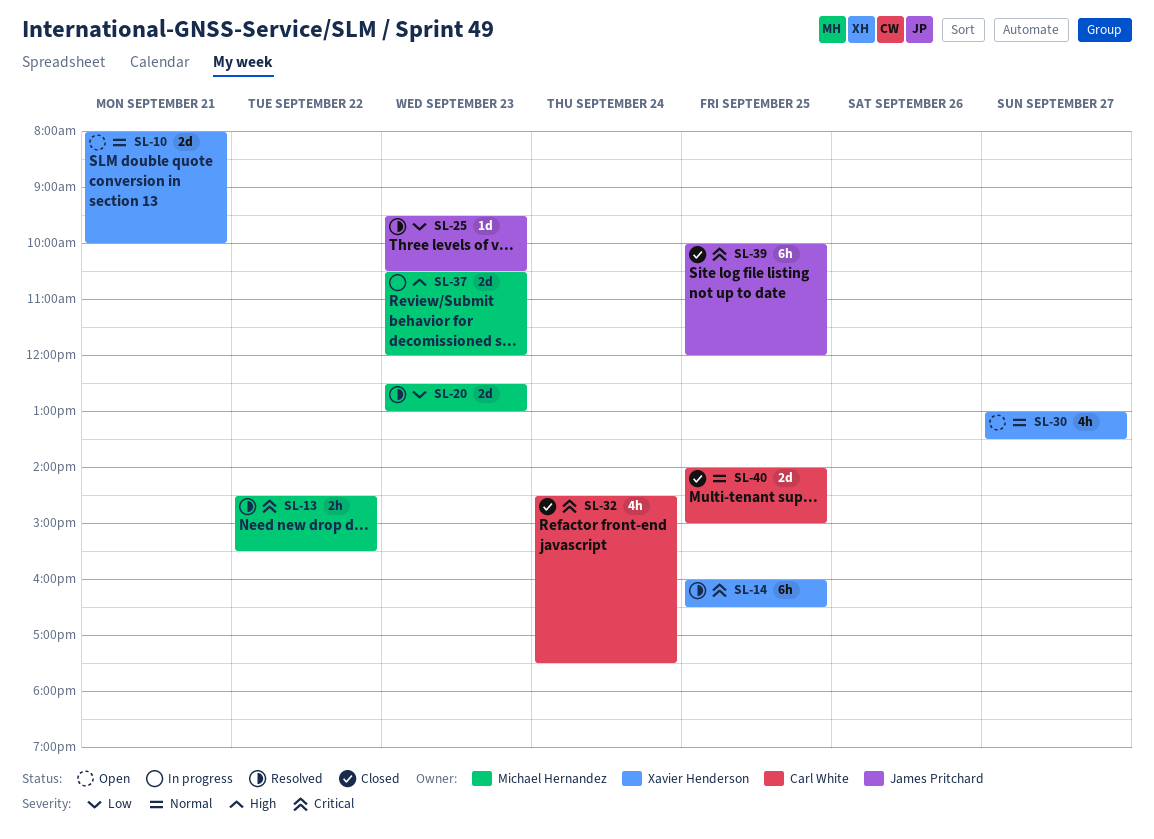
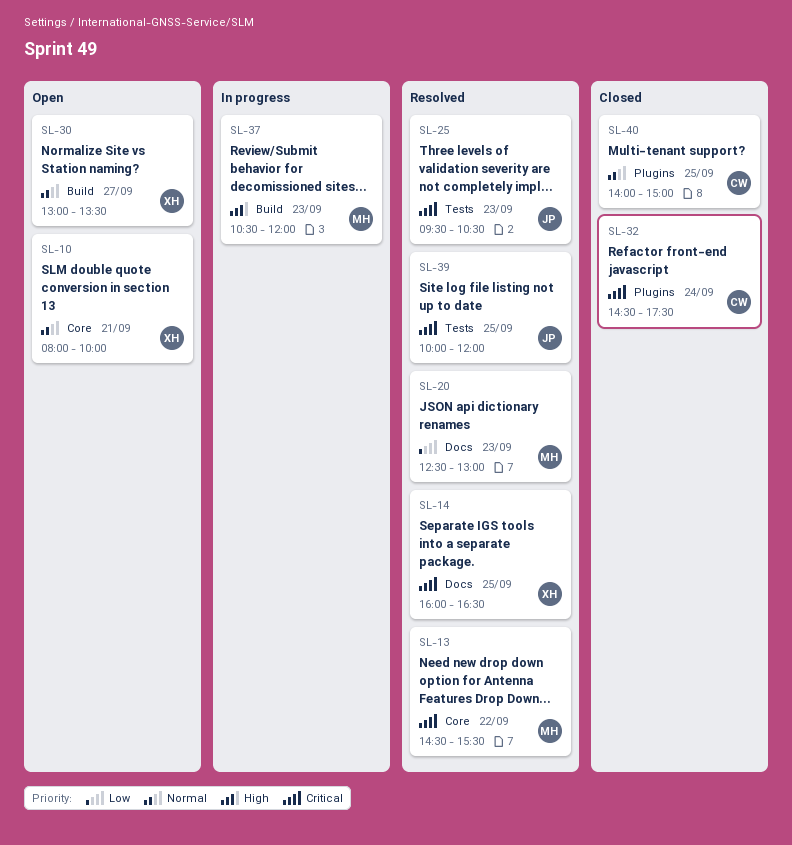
SL-25, priority: Low -> Critical
SL-39, status: Closed -> Resolved

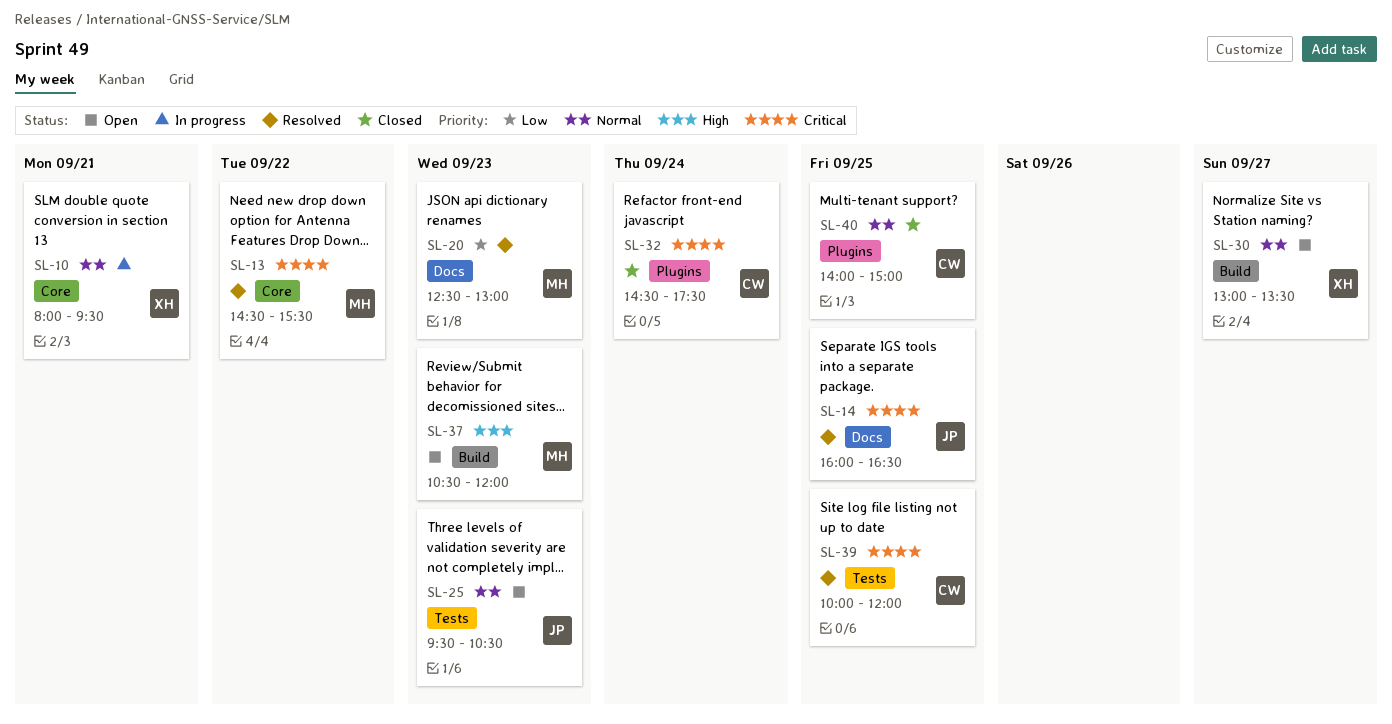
SL-10, status: Open -> In progress
SL-10, ends: 10:00 -> 09:30
SL-14, owner: XH -> JP
SL-25, status: Resolved -> Open
SL-25, priority: Critical -> Normal
SL-37, status: In progress -> Open
SL-39, owner: JP -> CW

